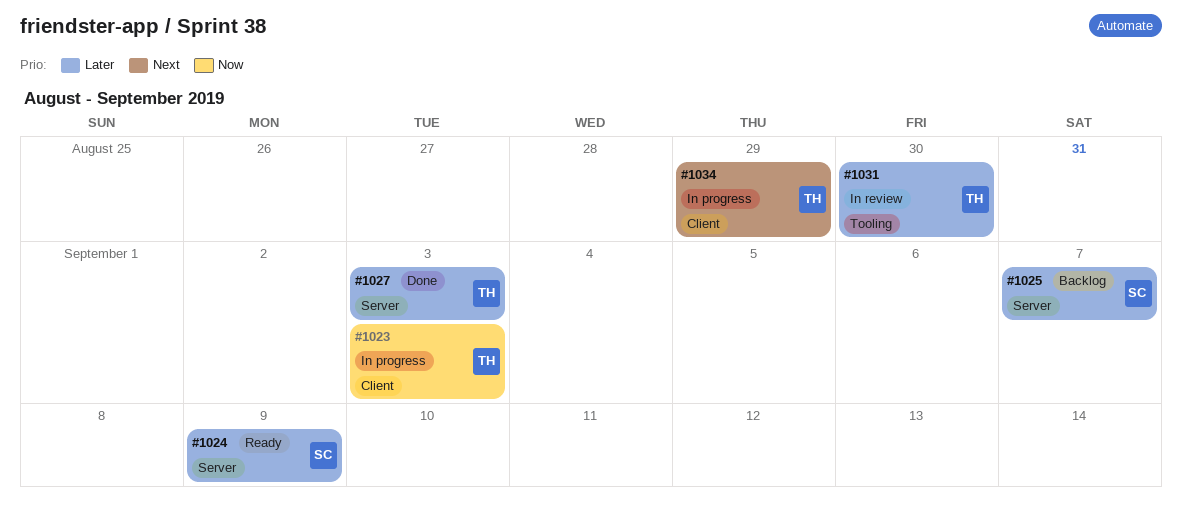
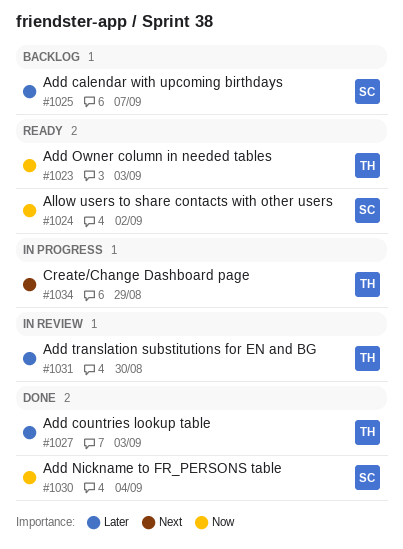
#1023, status: In progress -> Ready
#1024, priority: Later -> Now
#1024, due: Sep 9 -> Sep 2
#1030: none -> present

